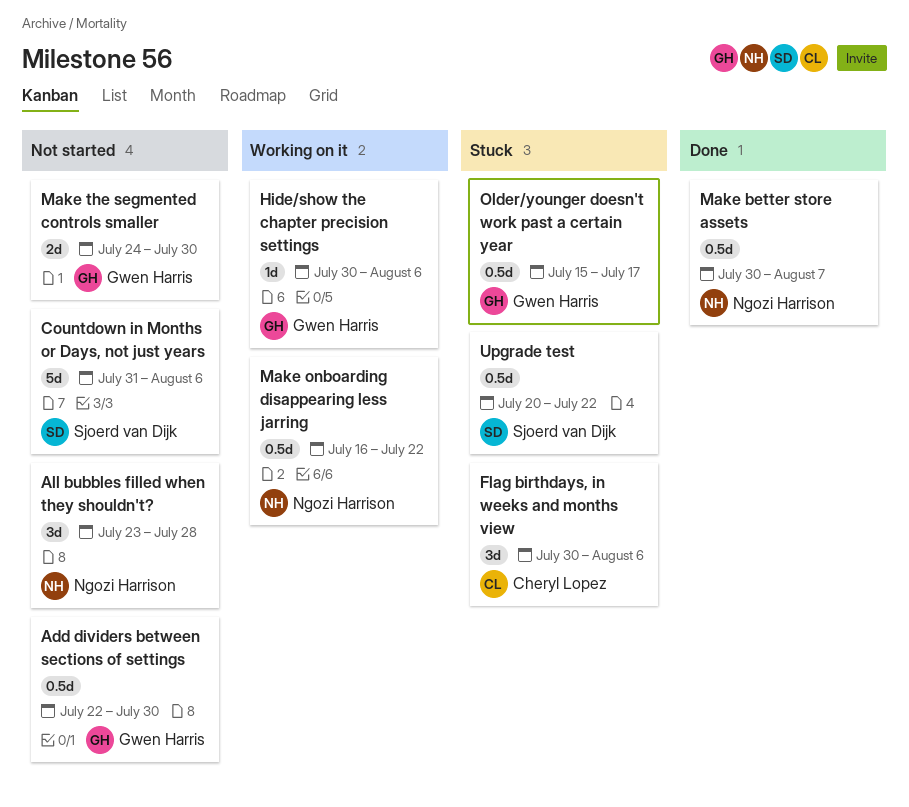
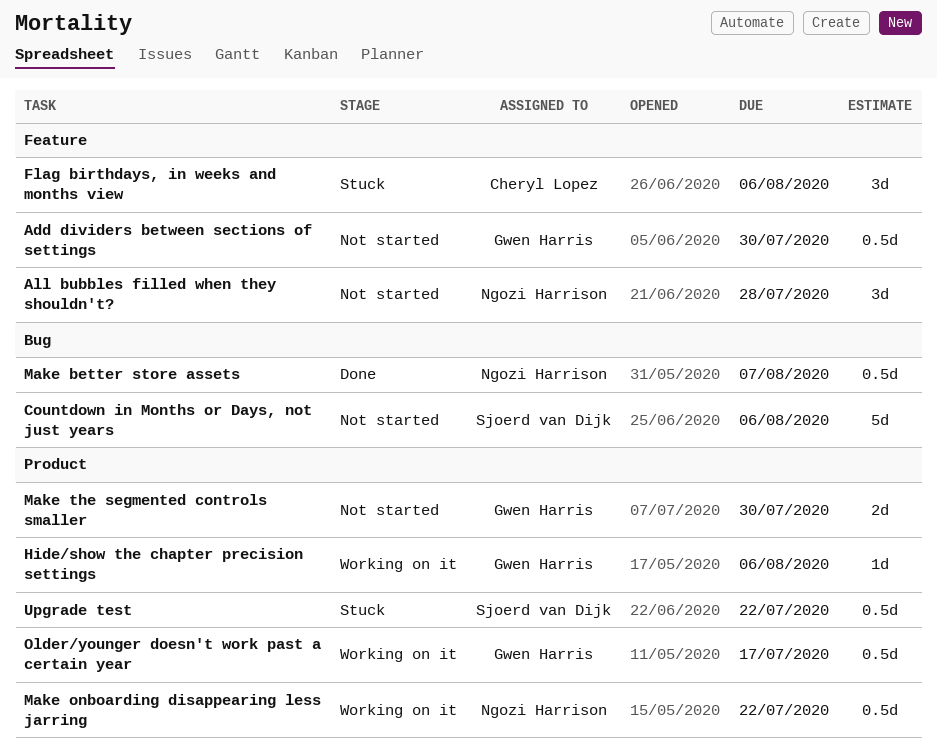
Older/younger doesn't work past a certain year, status: Stuck -> Working on it

